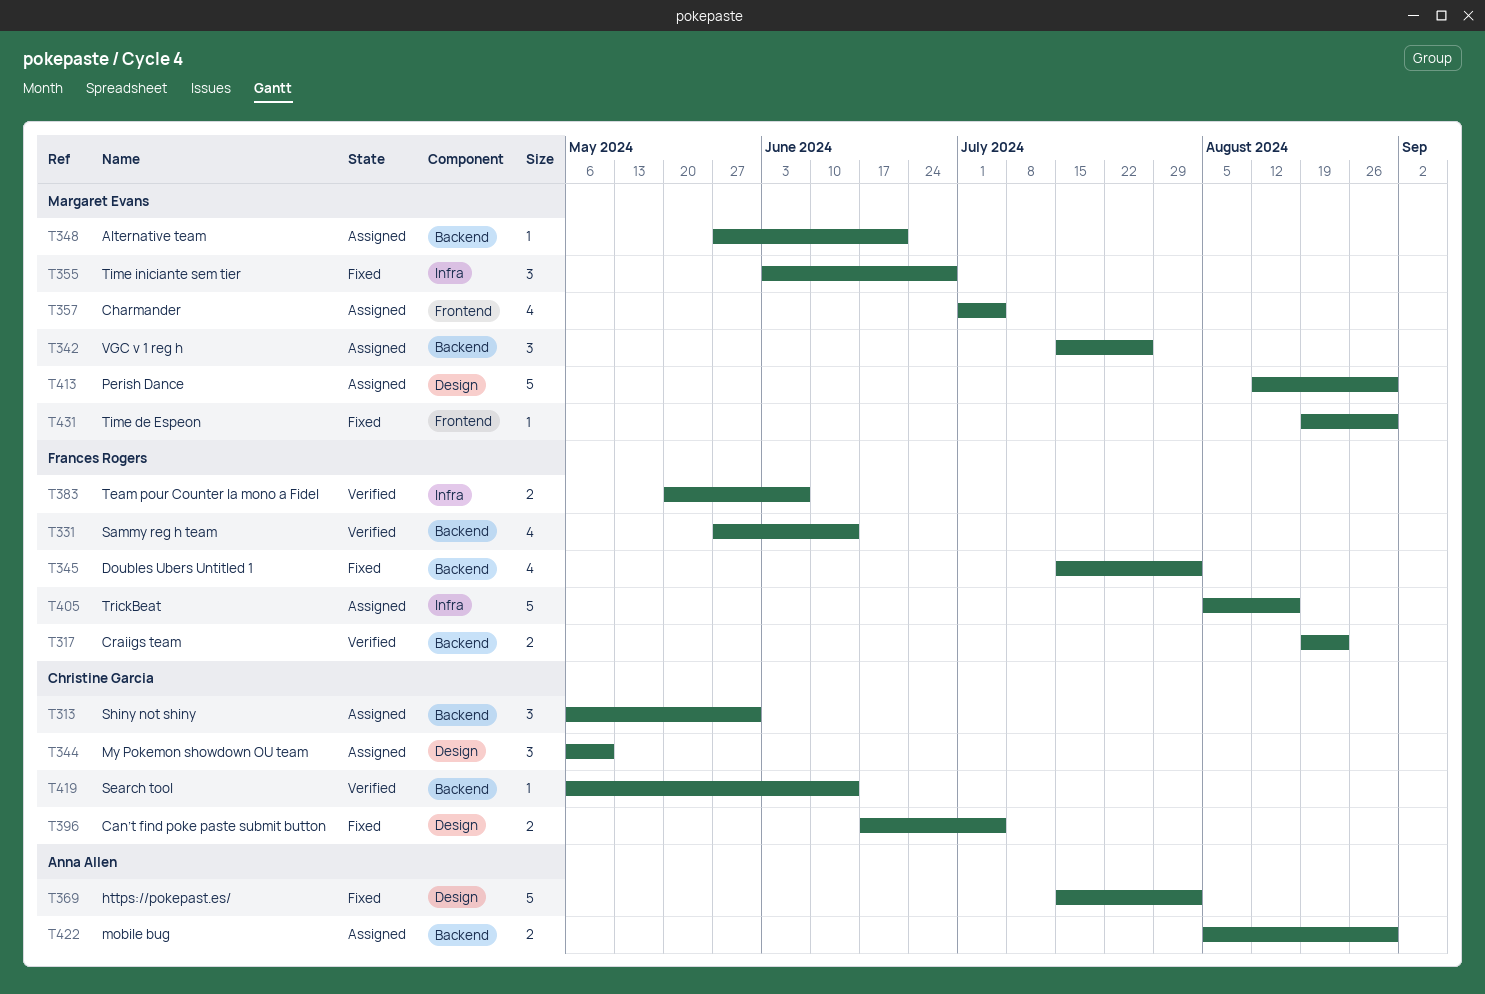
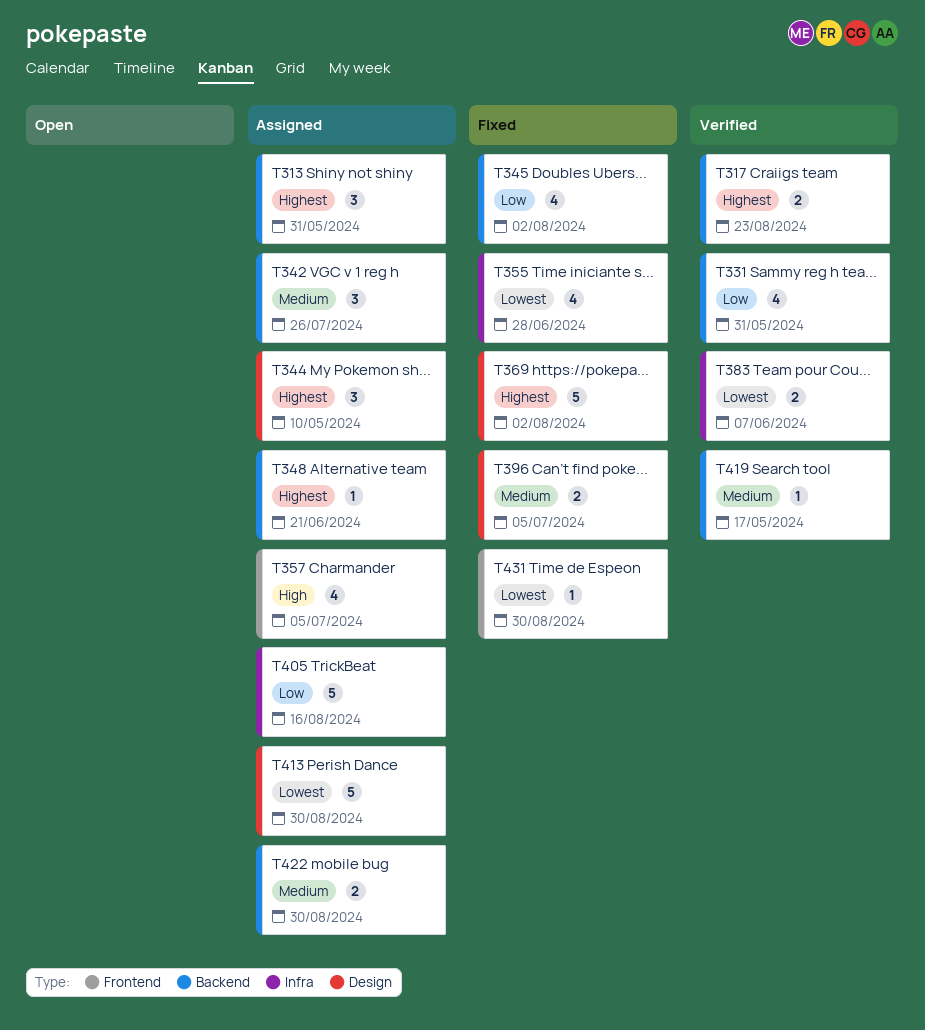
T331, due: Jun 14 -> May 31
T355, estimate: 3 -> 4
T419, due: Jun 14 -> May 17

